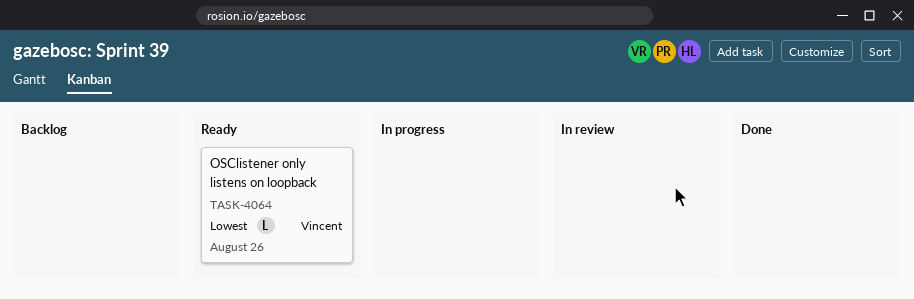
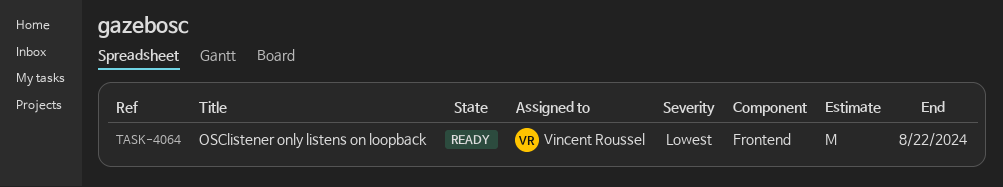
TASK-4064, estimate: L -> M
TASK-4064, due: Aug 26 -> Aug 22

